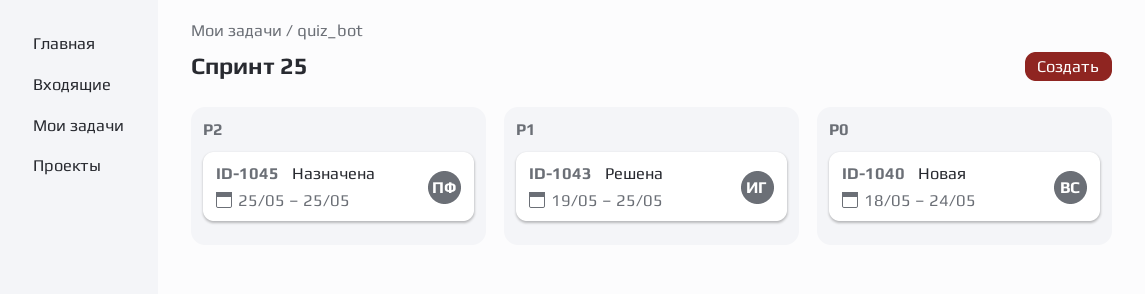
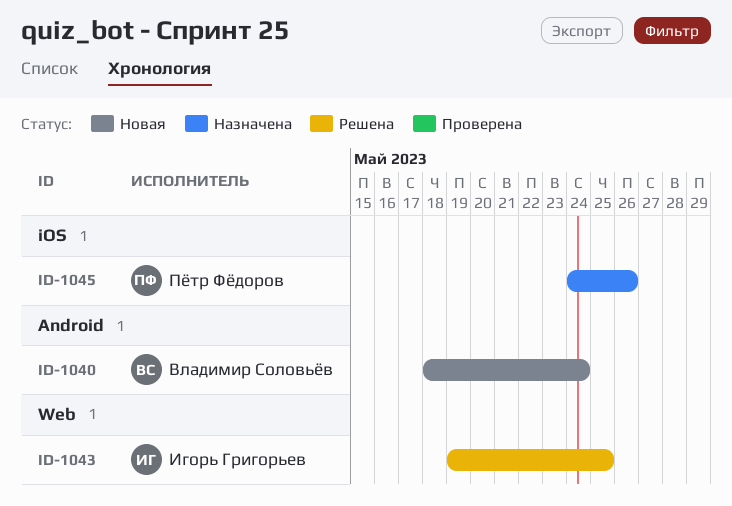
ID-1045, start: May 25 -> May 24
ID-1045, due: May 25 -> May 26

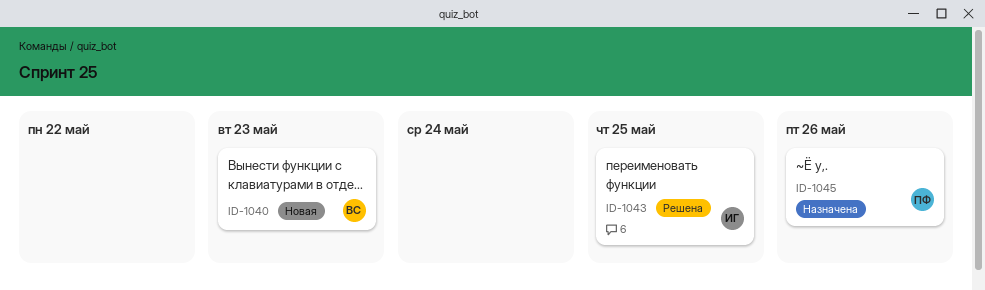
ID-1040, due: May 24 -> May 23

